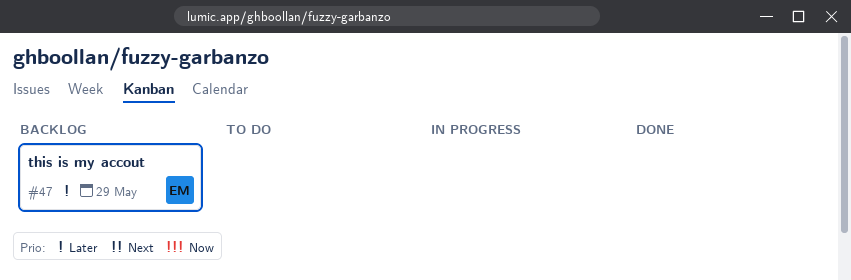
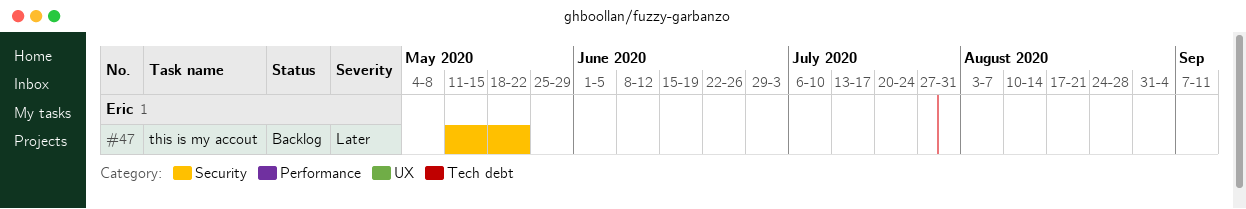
#47, due: May 29 -> May 22

